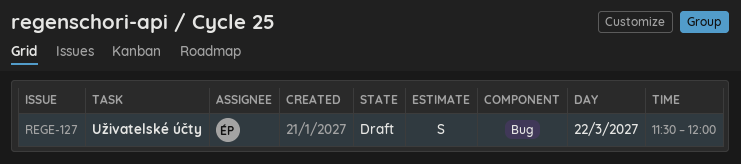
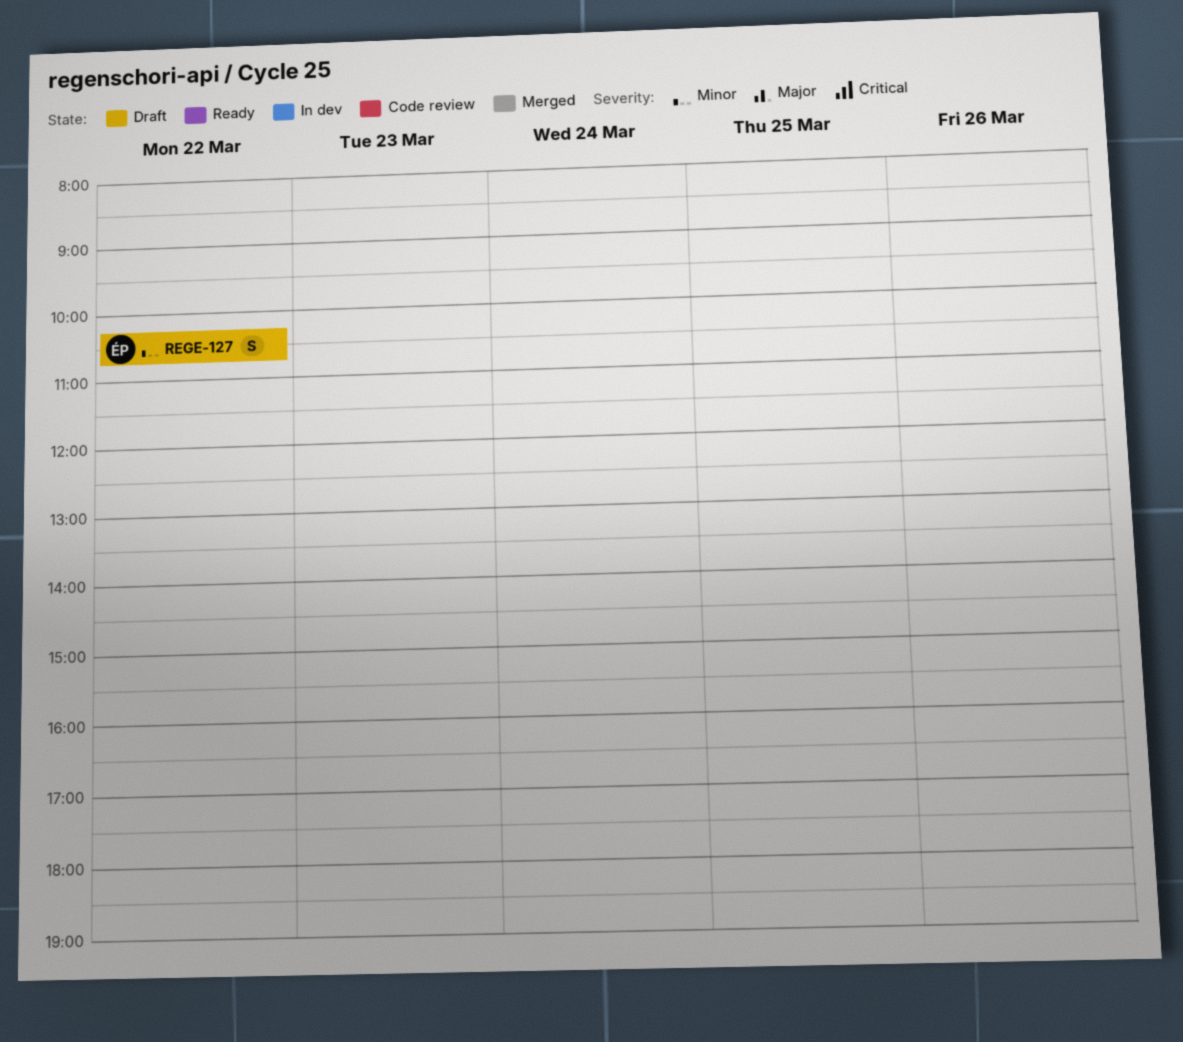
REGE-127, begins: 11:30 -> 10:15
REGE-127, ends: 12:00 -> 10:45

